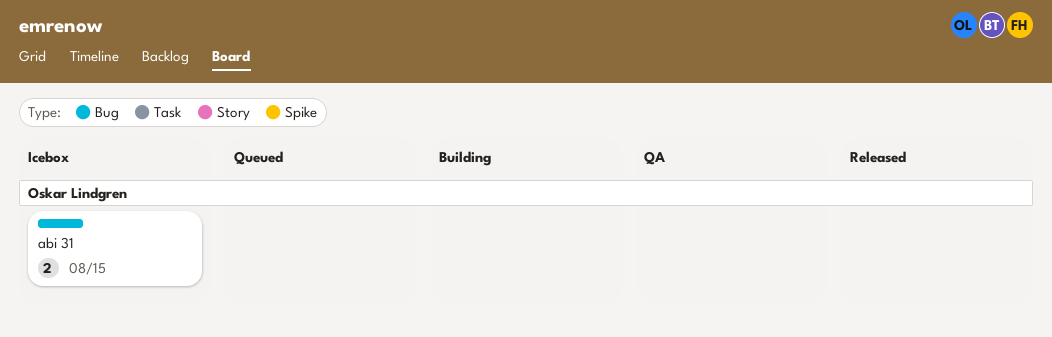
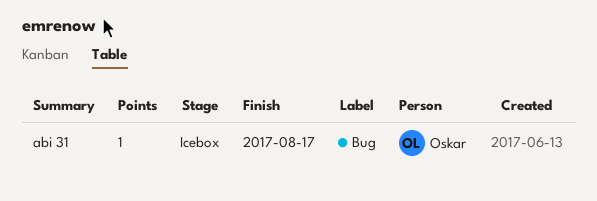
abi 31, estimate: 2 -> 1
abi 31, due: Aug 15 -> Aug 17

